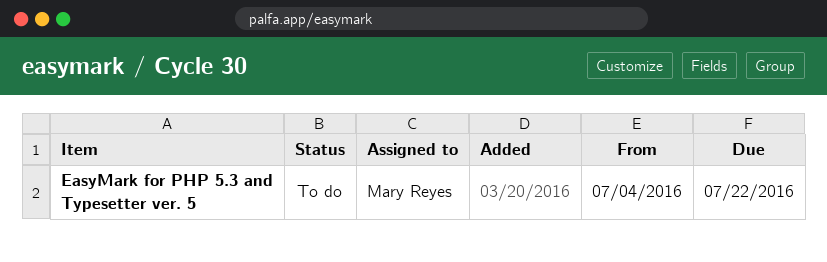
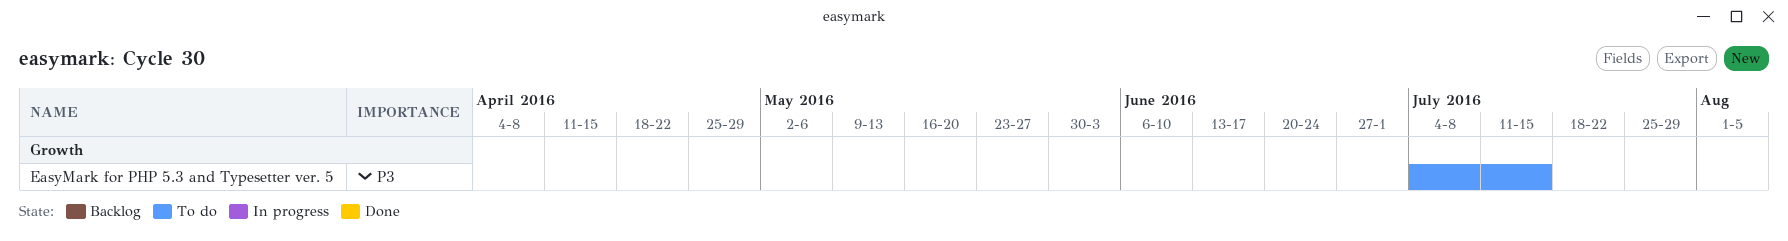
EasyMark for PHP 5.3 and Typesetter ver. 5, due: Jul 22 -> Jul 15

